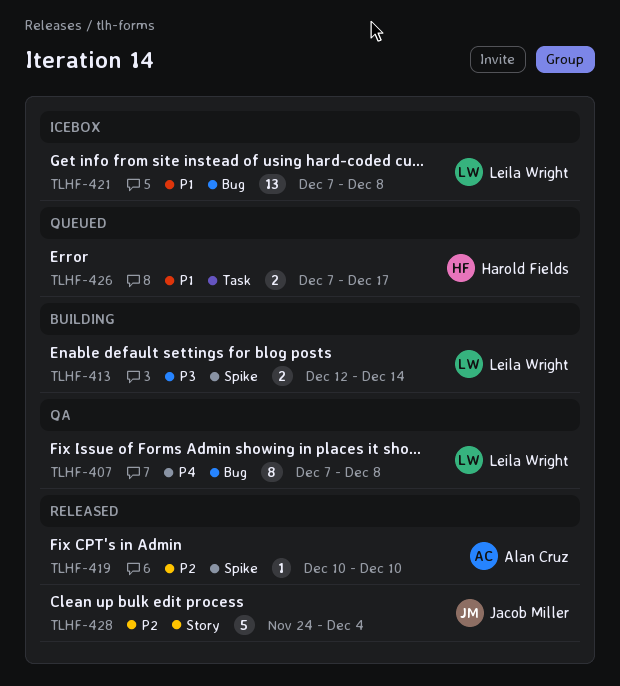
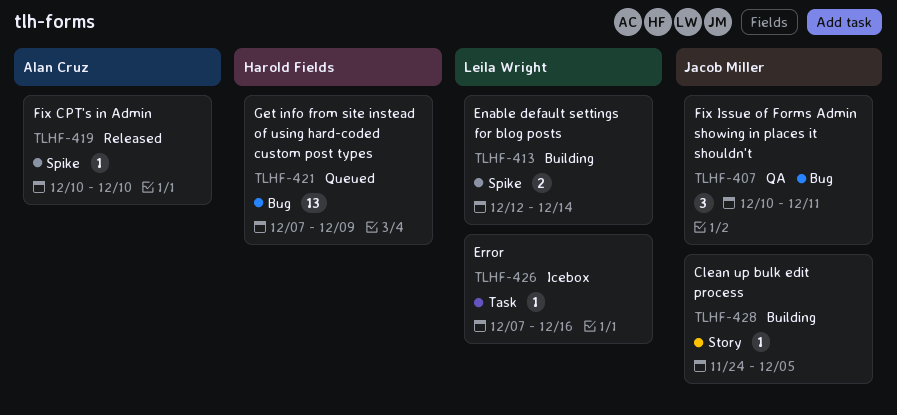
TLHF-407, owner: Leila Wright -> Jacob Miller
TLHF-407, estimate: 8 -> 3
TLHF-407, start: Dec 7 -> Dec 10
TLHF-407, due: Dec 8 -> Dec 11
TLHF-421, status: Icebox -> Queued
TLHF-421, owner: Leila Wright -> Harold Fields
TLHF-421, due: Dec 8 -> Dec 9
TLHF-426, status: Queued -> Icebox
TLHF-426, owner: Harold Fields -> Leila Wright
TLHF-426, estimate: 2 -> 1
TLHF-426, due: Dec 17 -> Dec 16
TLHF-428, status: Released -> Building
TLHF-428, estimate: 5 -> 1
TLHF-428, due: Dec 4 -> Dec 5

